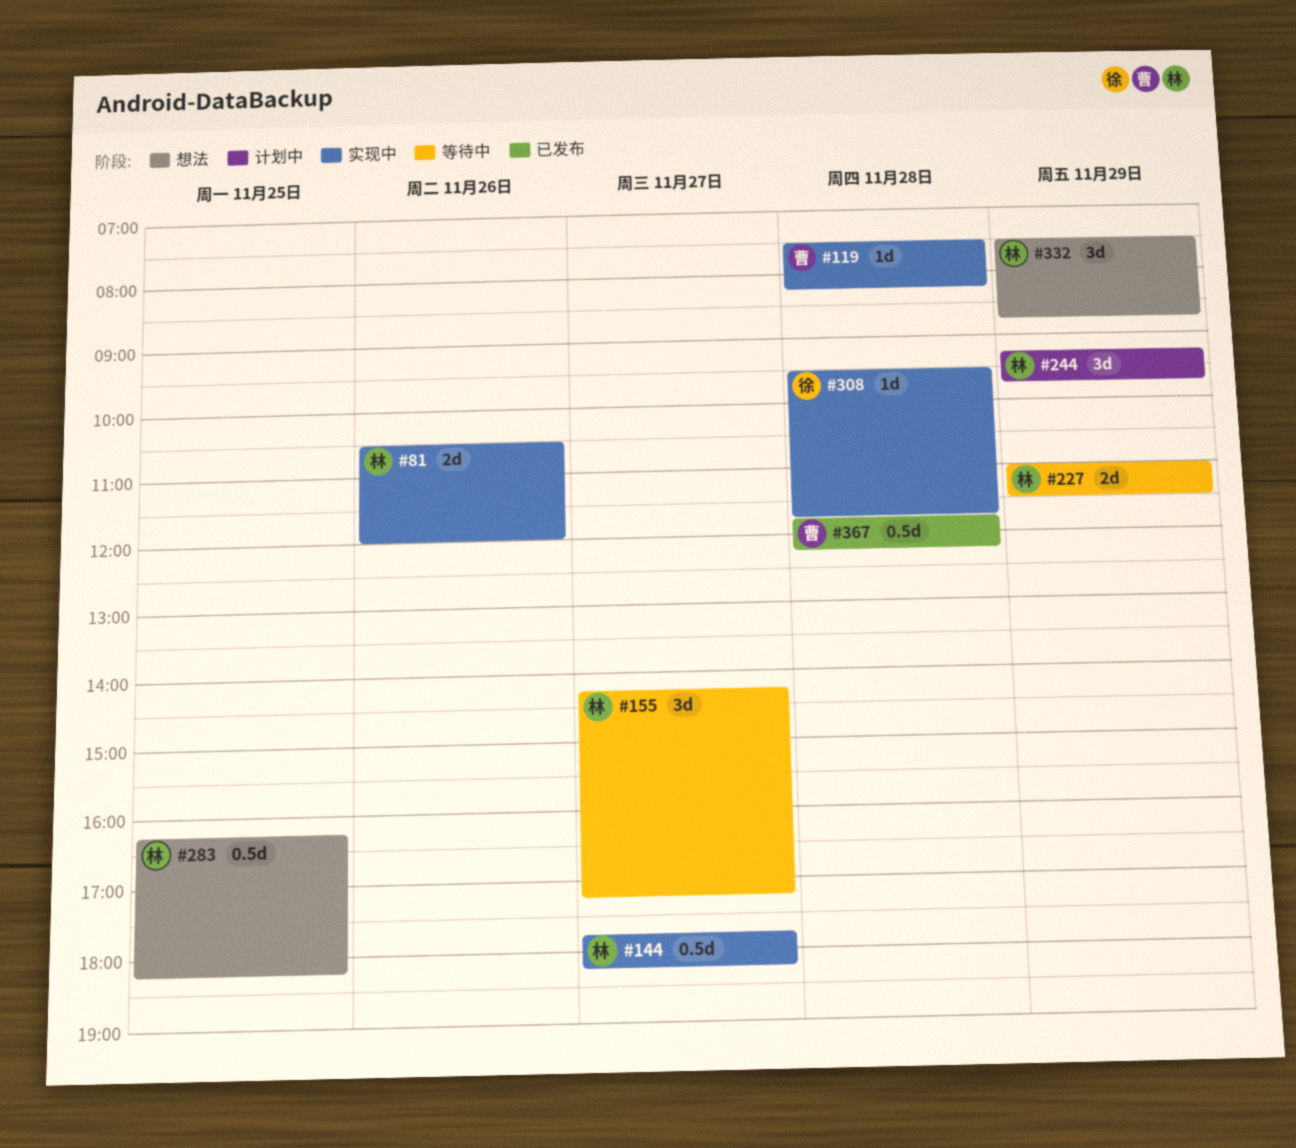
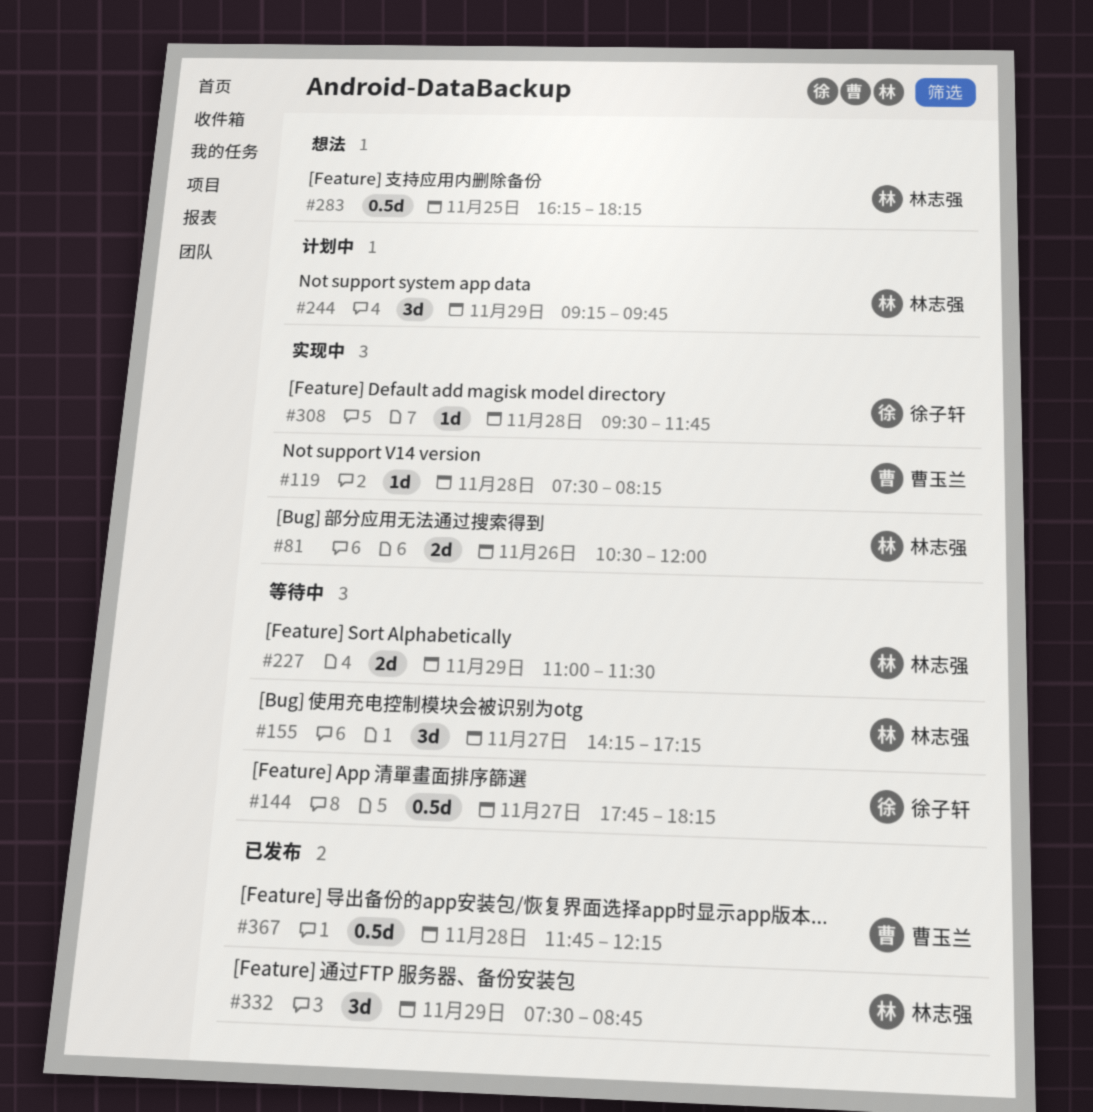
#144, status: 实现中 -> 等待中
#144, owner: 林志强 -> 徐子轩
#332, status: 想法 -> 已发布

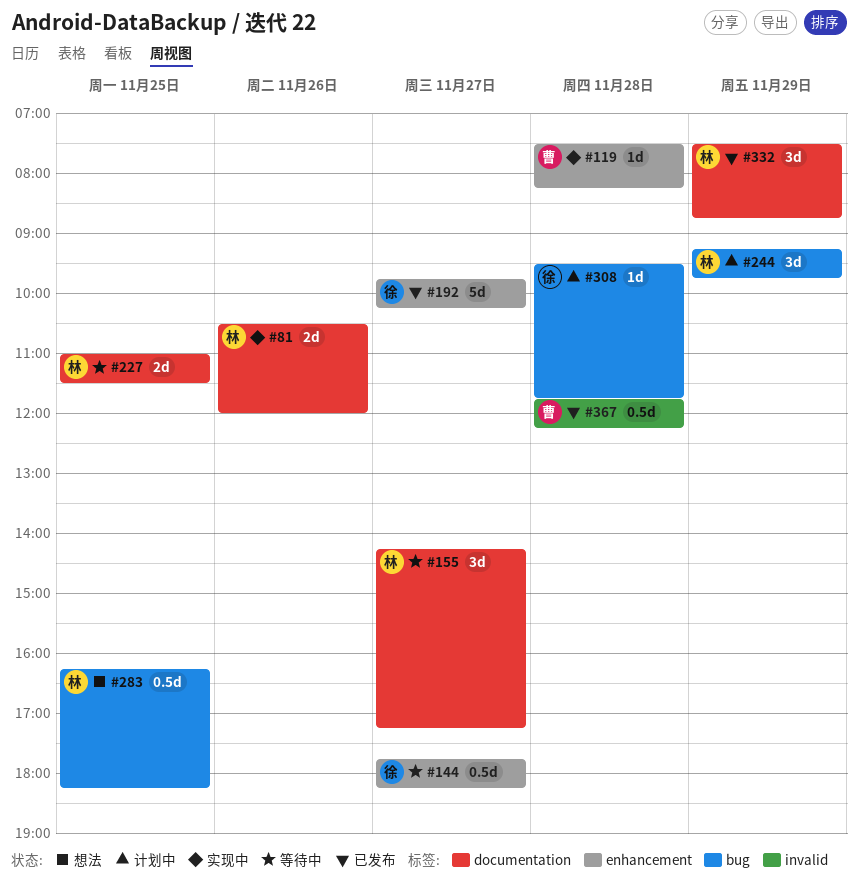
#192: none -> present
#227, day: Nov 29 -> Nov 25
#308, status: 实现中 -> 计划中

